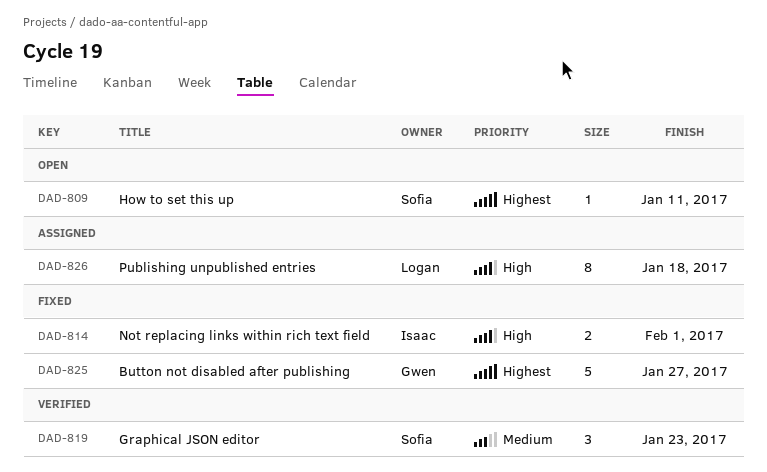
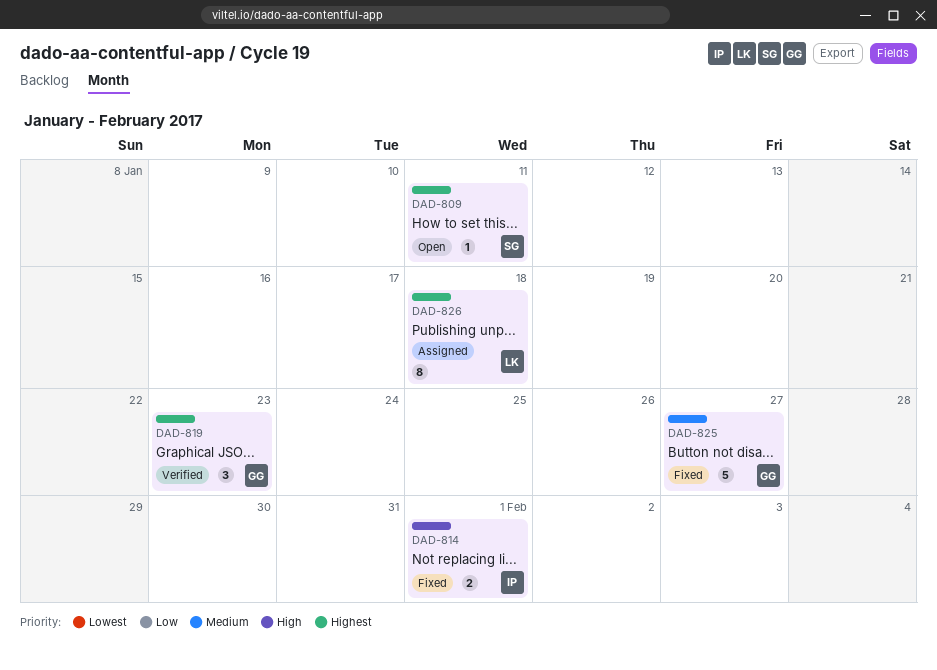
DAD-819, owner: Sofia -> Gwen
DAD-819, priority: Medium -> Highest
DAD-825, priority: Highest -> Medium
DAD-826, priority: High -> Highest

